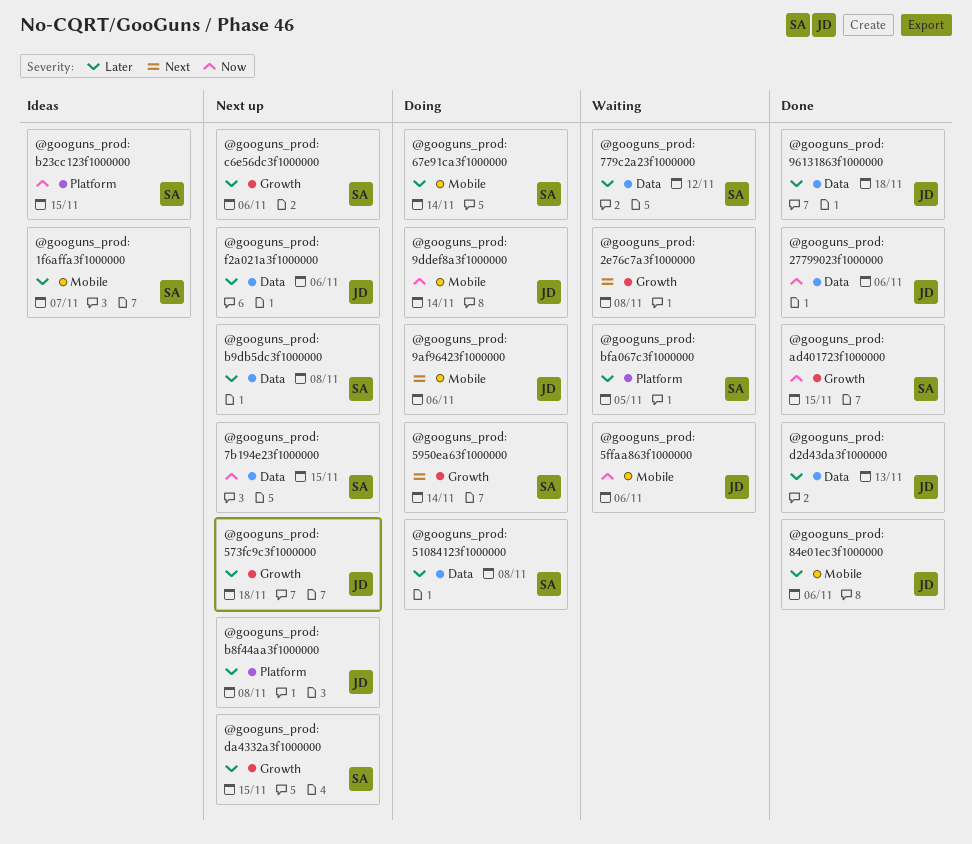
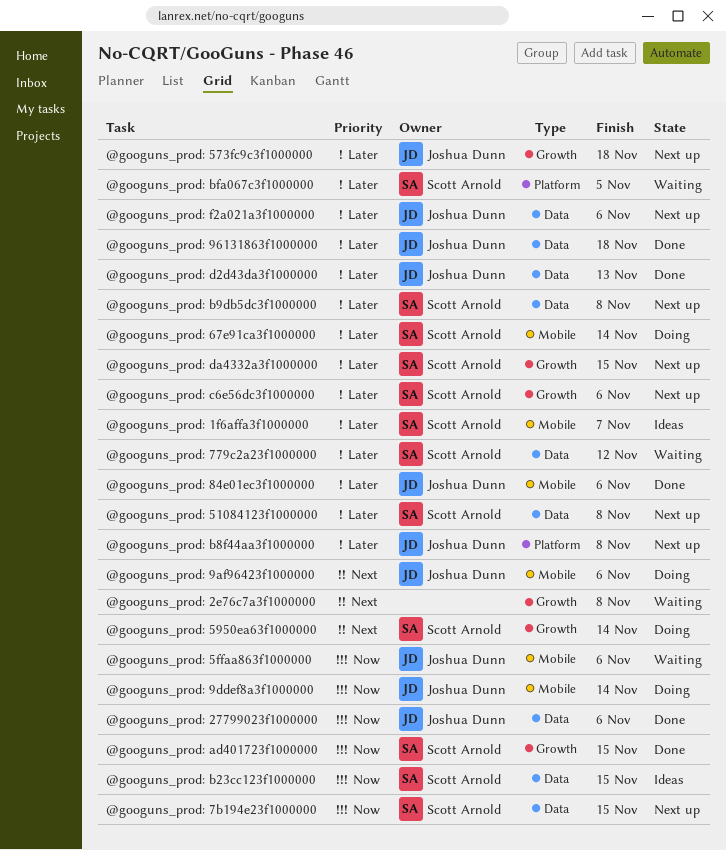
@googuns_prod: 51084123f1000000, status: Doing -> Next up
@googuns_prod: b23cc123f1000000, label: Platform -> Data

